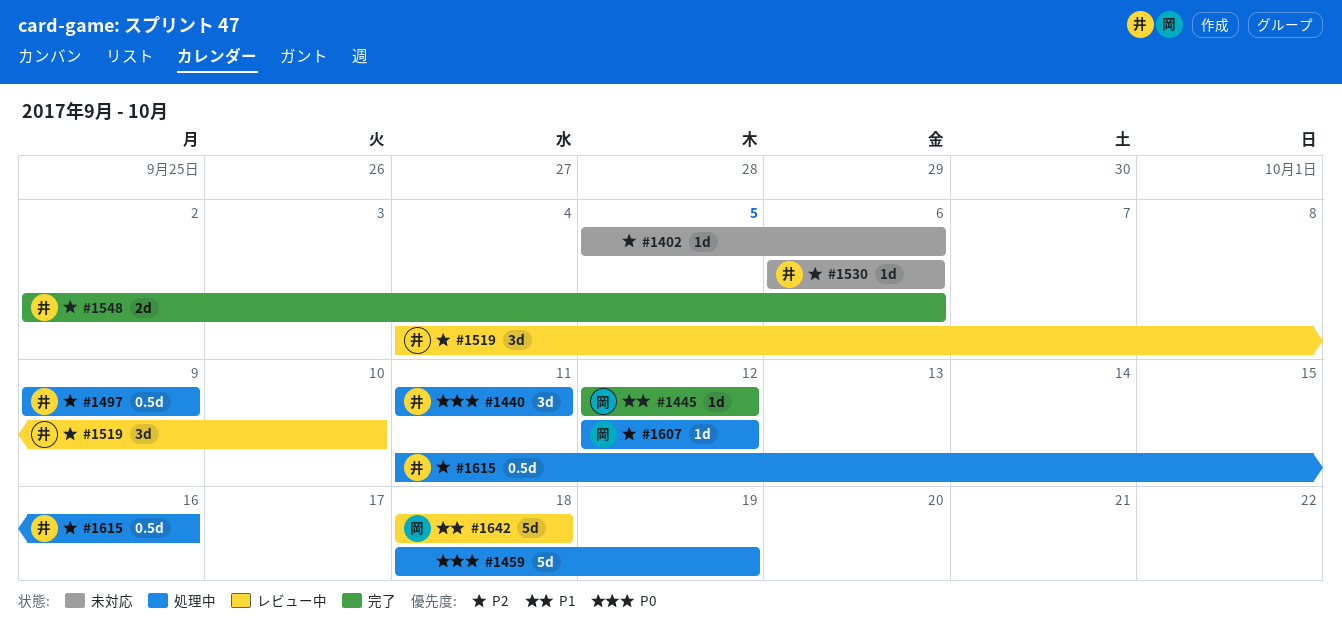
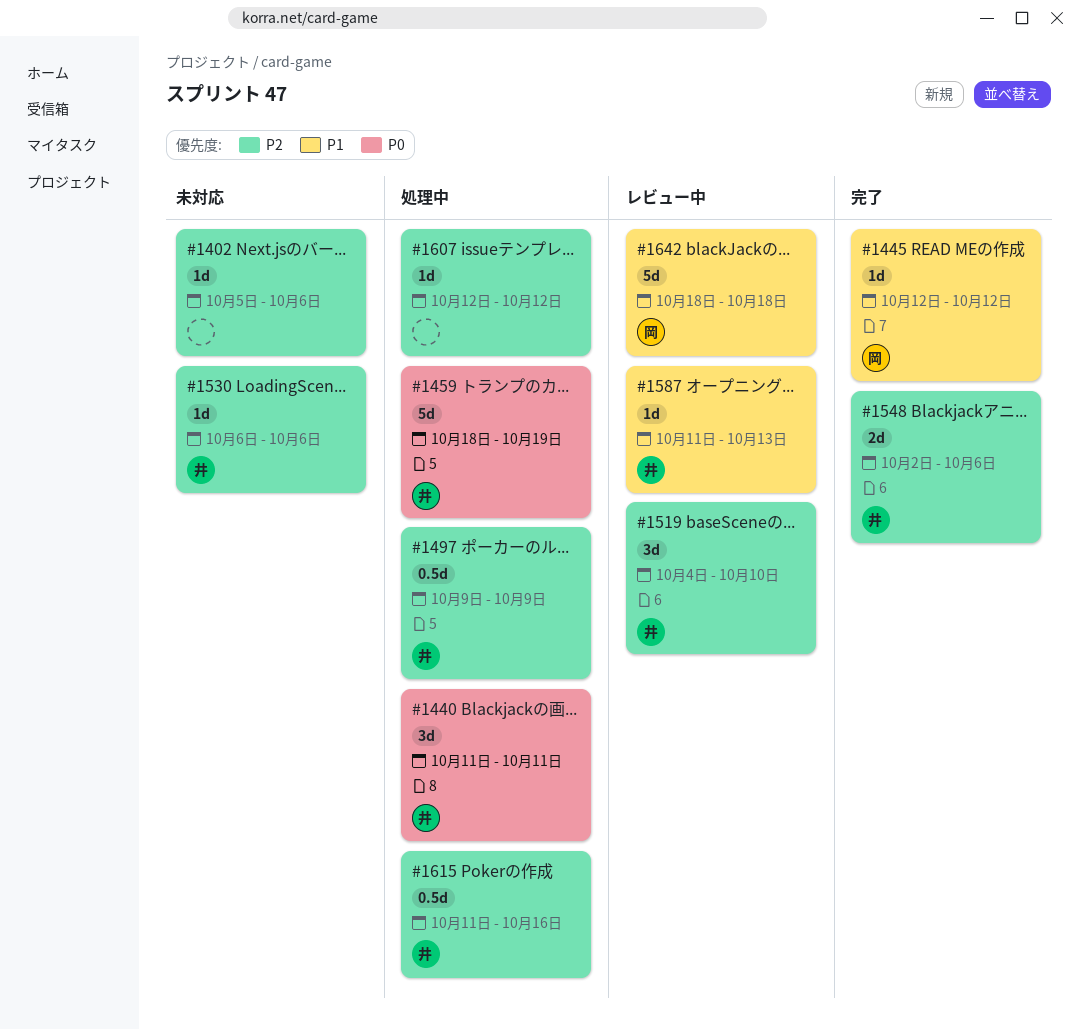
#1459, owner: none -> 井
#1587: none -> present
#1607, owner: 岡 -> none

